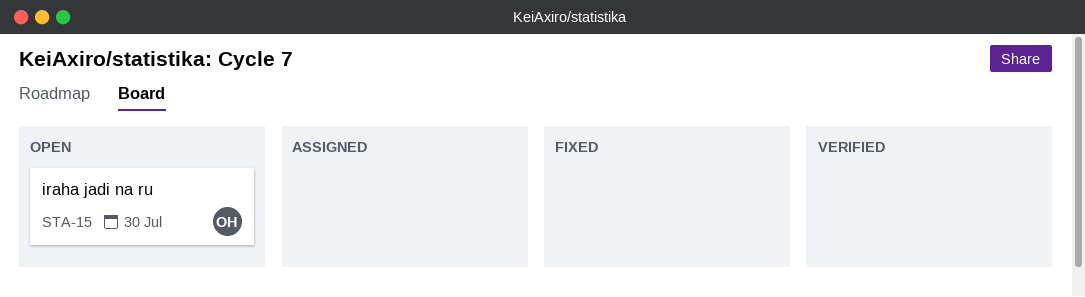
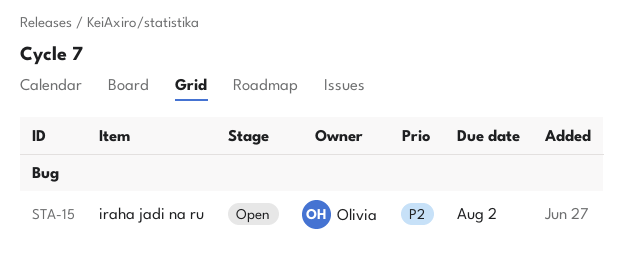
STA-15, due: Jul 30 -> Aug 2

